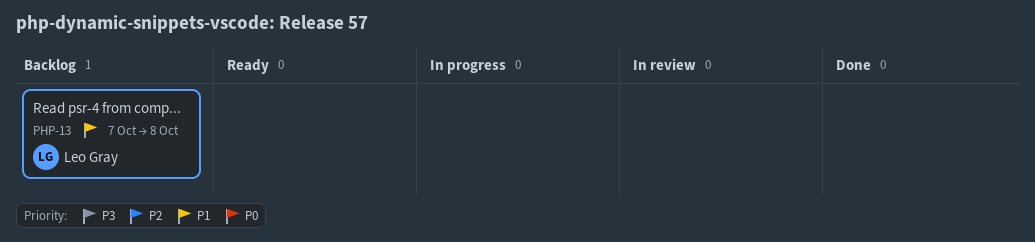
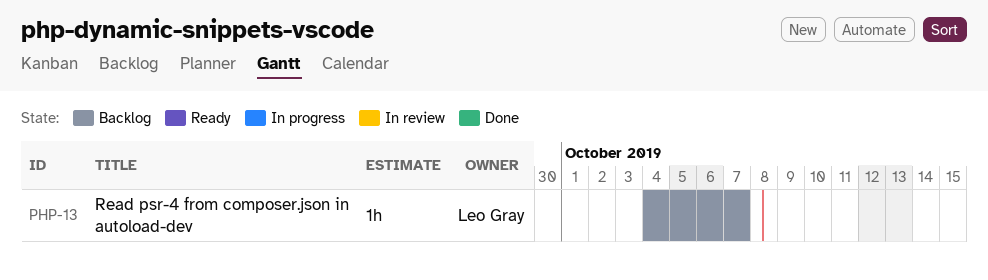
PHP-13, start: Oct 7 -> Oct 4
PHP-13, due: Oct 8 -> Oct 7

